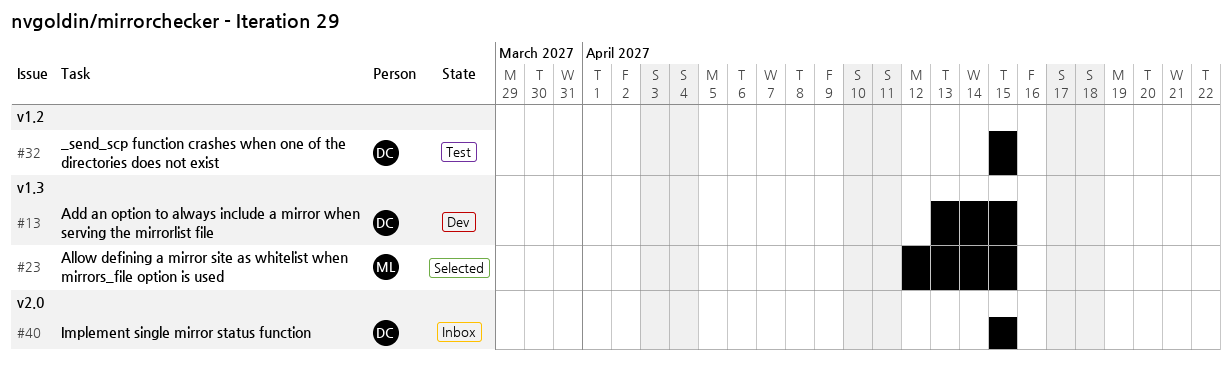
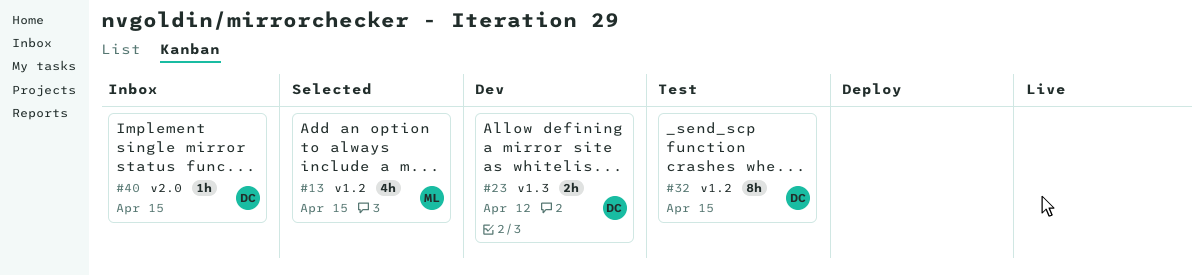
#13, status: Dev -> Selected
#13, owner: DC -> ML
#13, label: v1.3 -> v1.2
#23, status: Selected -> Dev
#23, owner: ML -> DC
#23, due: Apr 15 -> Apr 12

